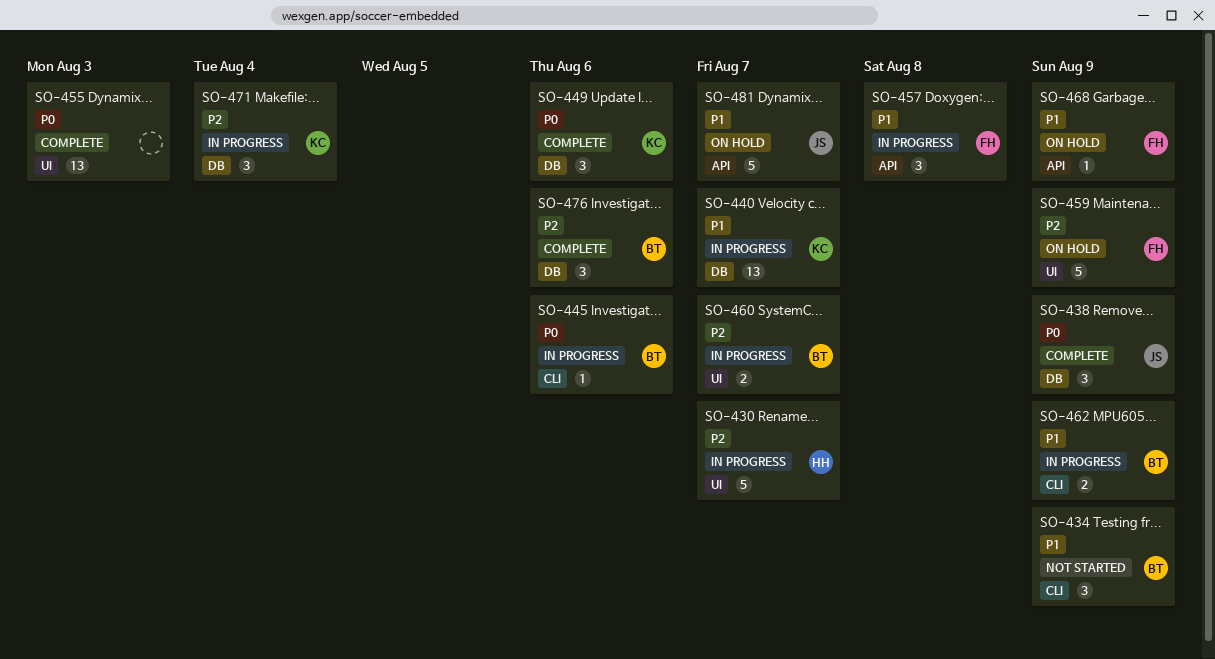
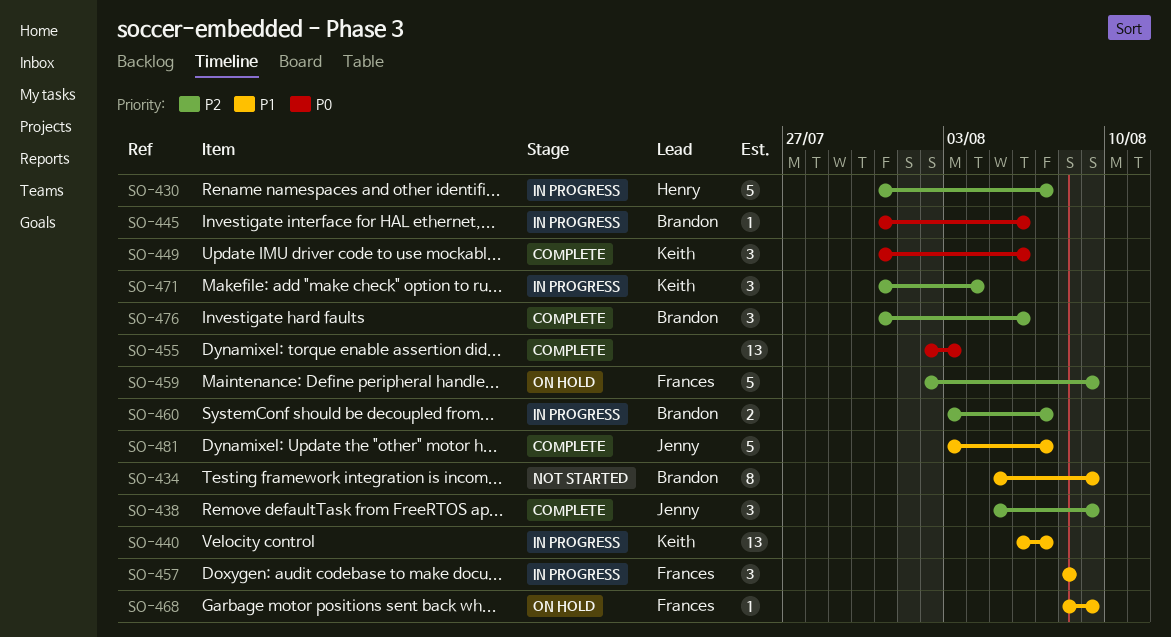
SO-434, estimate: 3 -> 8
SO-438, priority: P0 -> P2
SO-462: present -> none
SO-481, status: On hold -> Complete

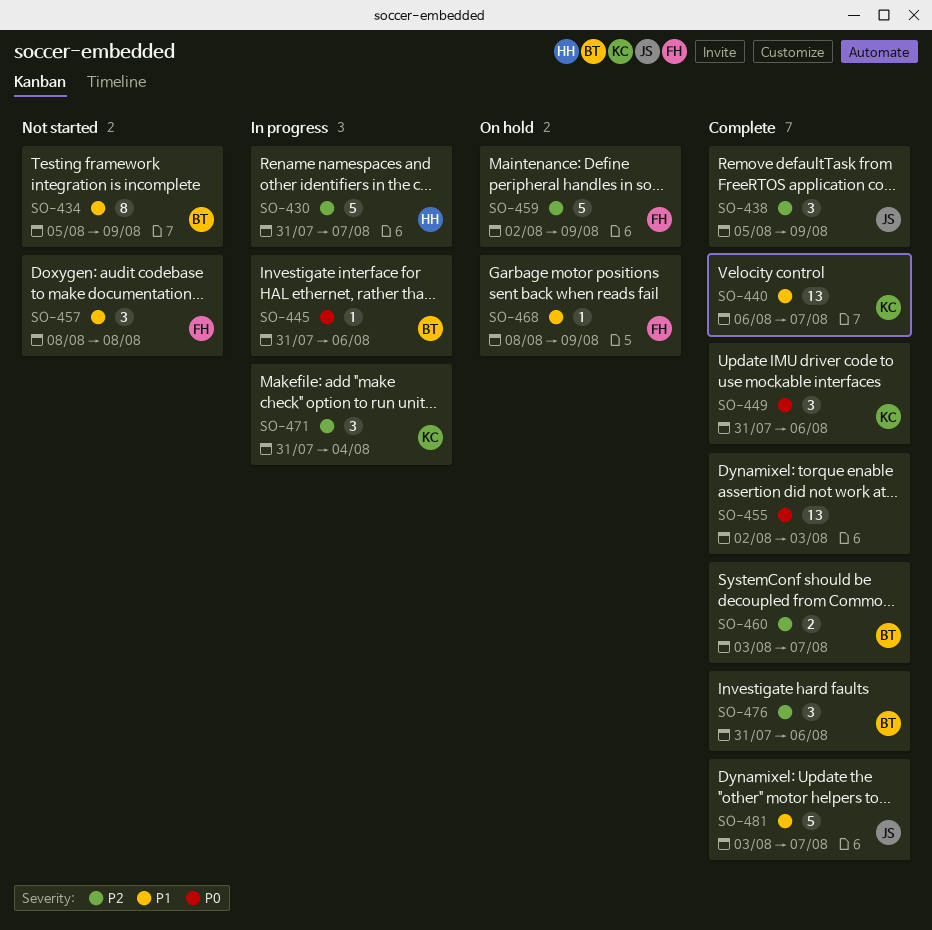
SO-440, status: In progress -> Complete
SO-457, status: In progress -> Not started
SO-460, status: In progress -> Complete

